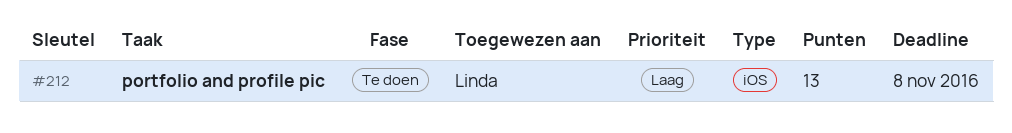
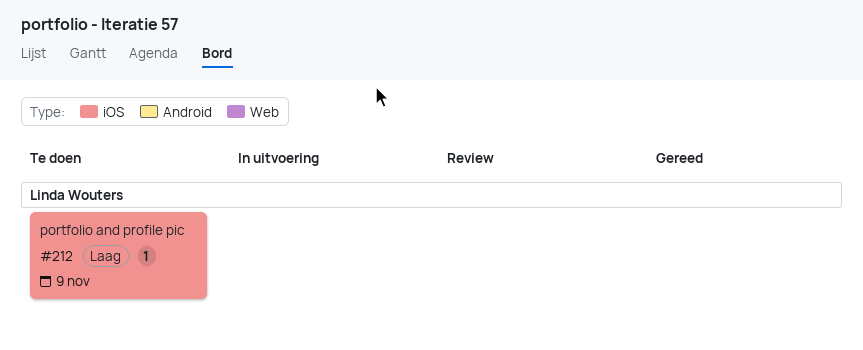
#212, estimate: 13 -> 1
#212, due: Nov 8 -> Nov 9

